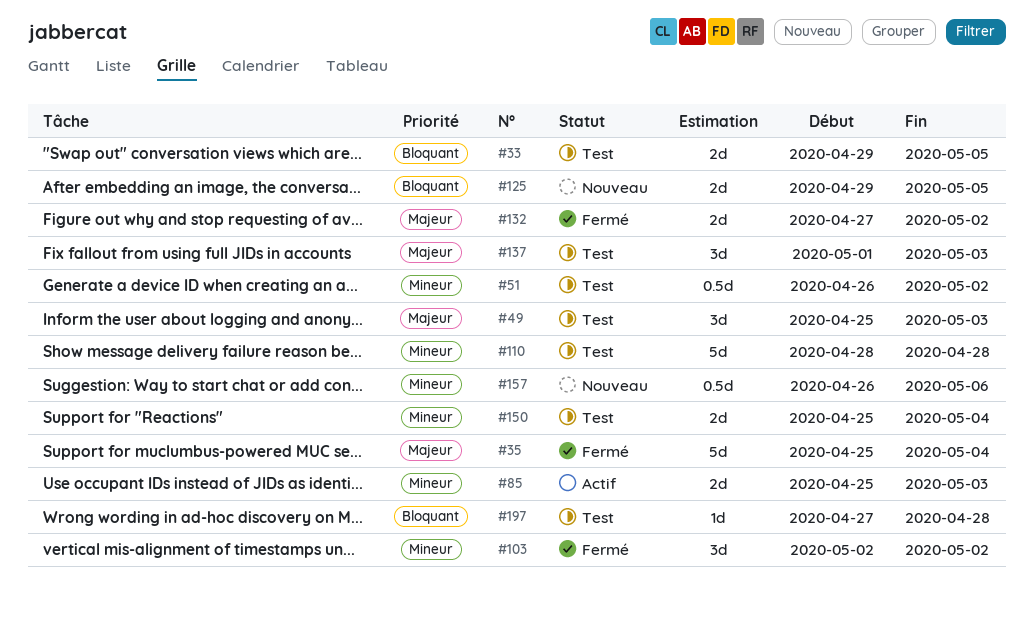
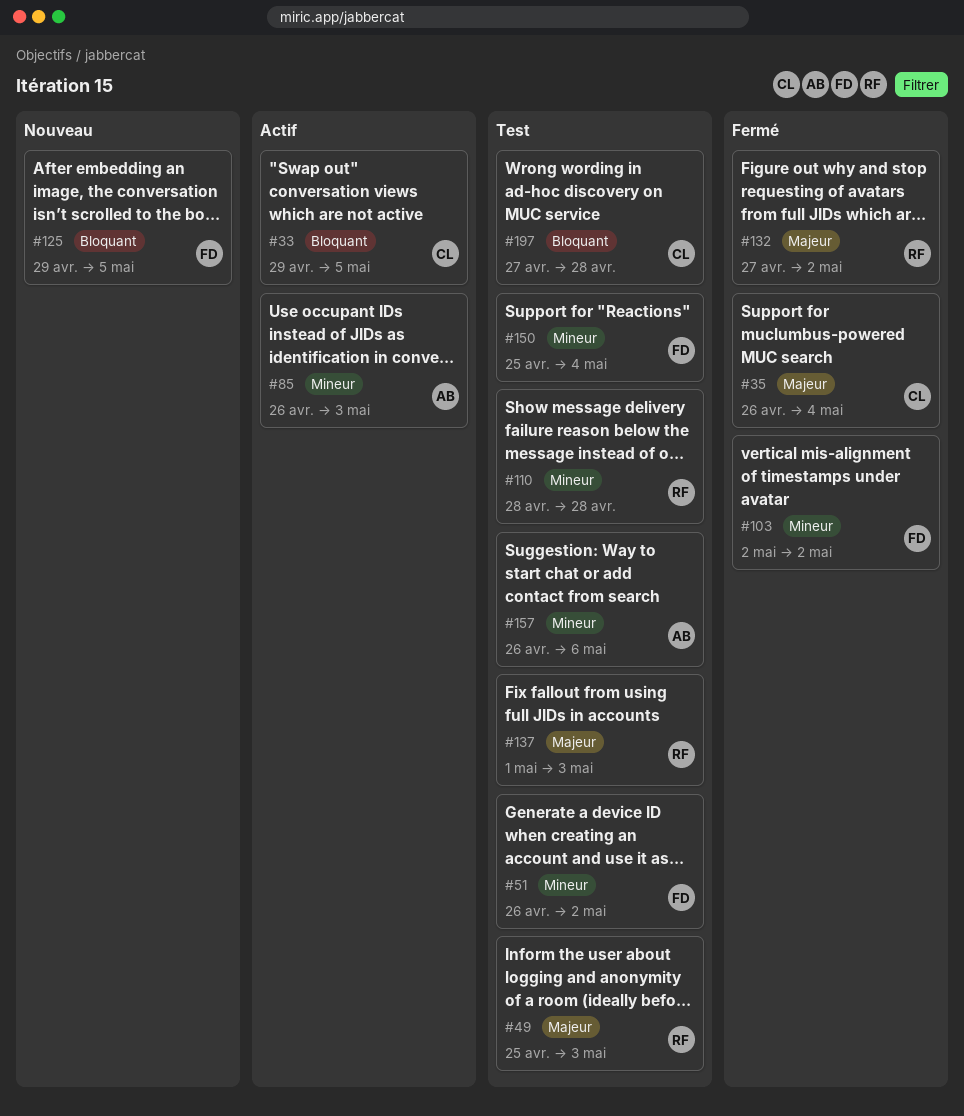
#33, status: Test -> Actif
#35, start: Apr 25 -> Apr 26
#85, start: Apr 25 -> Apr 26
#157, status: Nouveau -> Test

